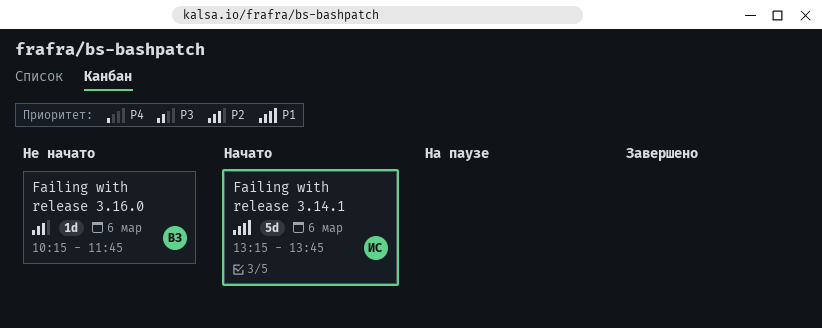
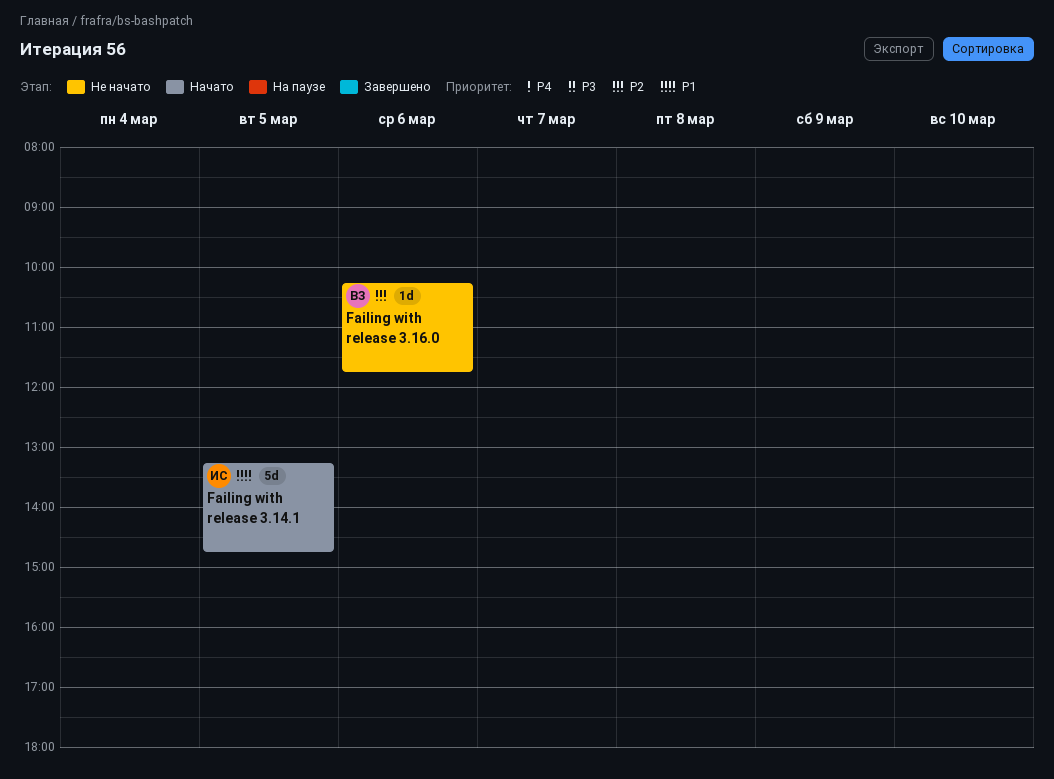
Failing with release 3.14.1, day: Mar 6 -> Mar 5
Failing with release 3.14.1, ends: 13:45 -> 14:45

